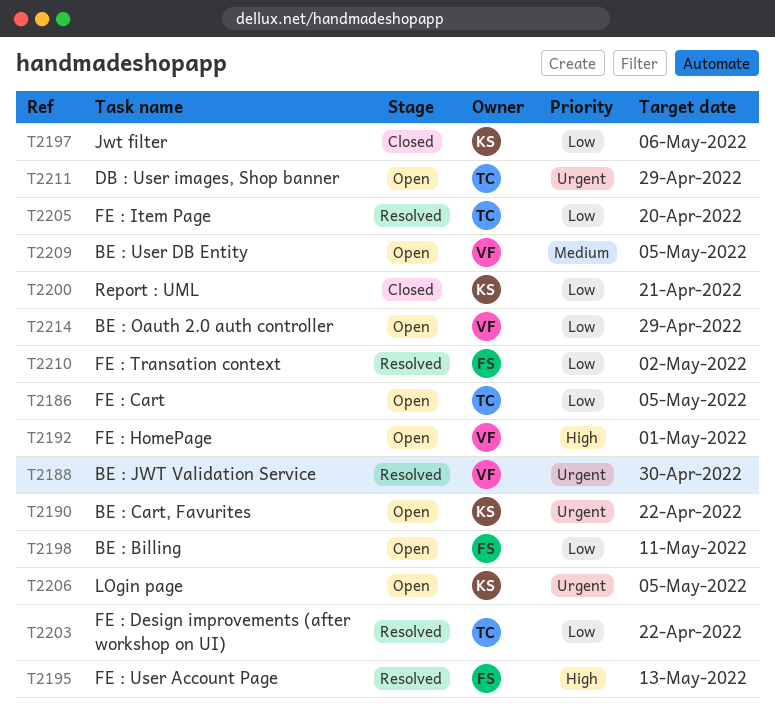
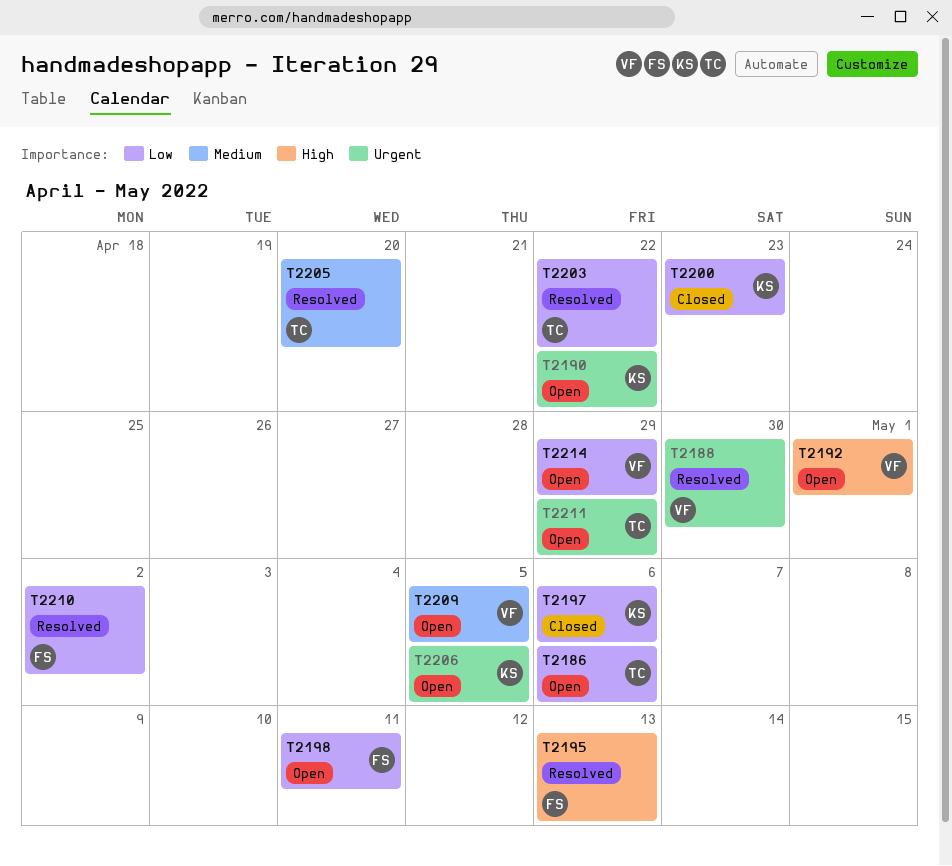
T2186, due: May 5 -> May 6
T2200, due: Apr 21 -> Apr 23
T2205, priority: Low -> Medium

